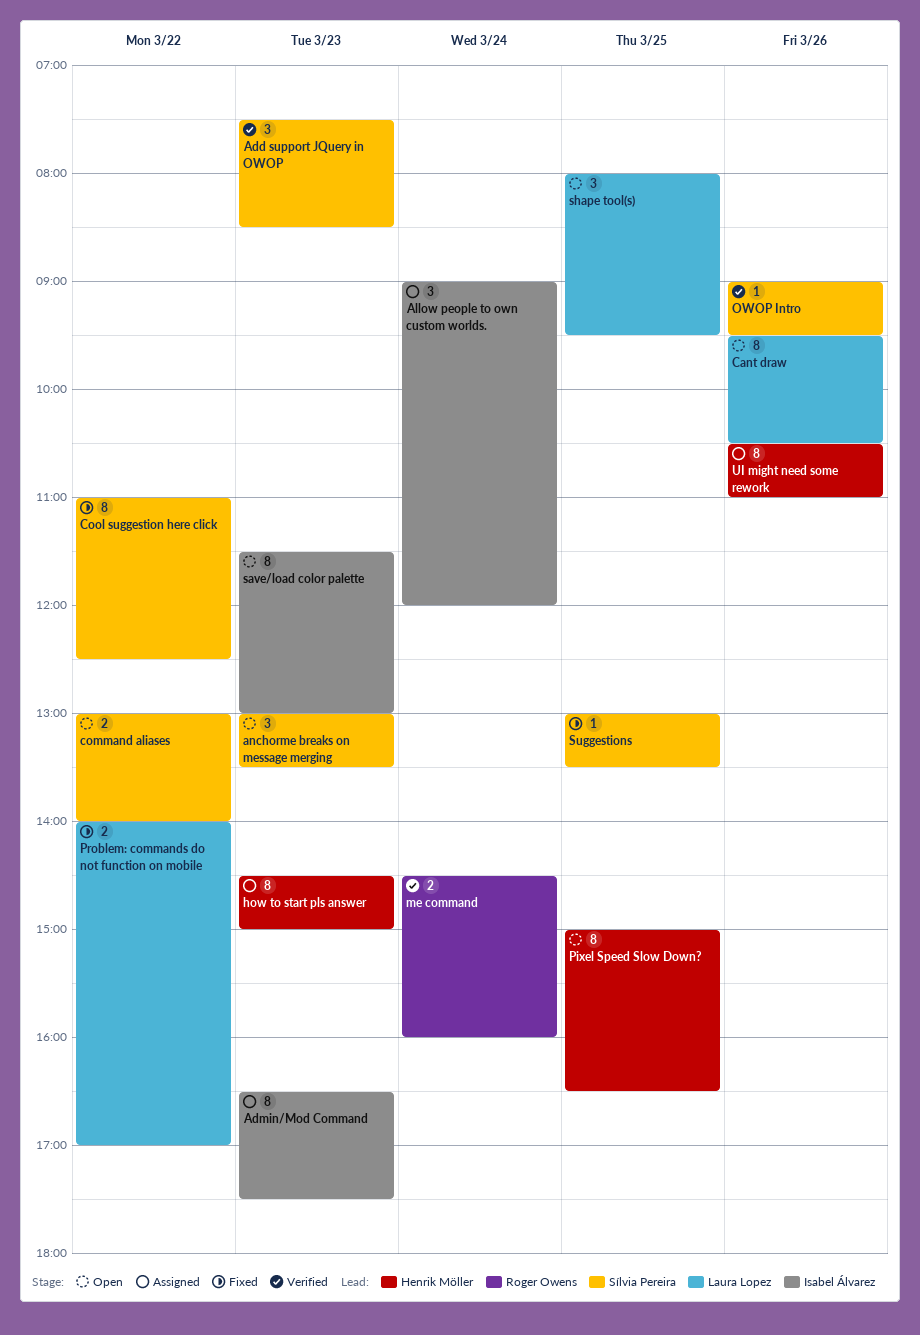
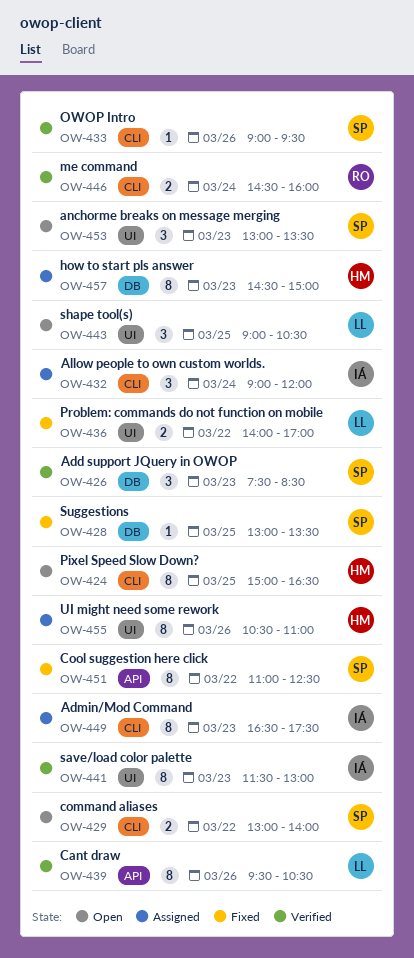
Cant draw, status: Open -> Verified
save/load color palette, status: Open -> Verified
shape tool(s), begins: 08:00 -> 09:00
shape tool(s), ends: 09:30 -> 10:30

